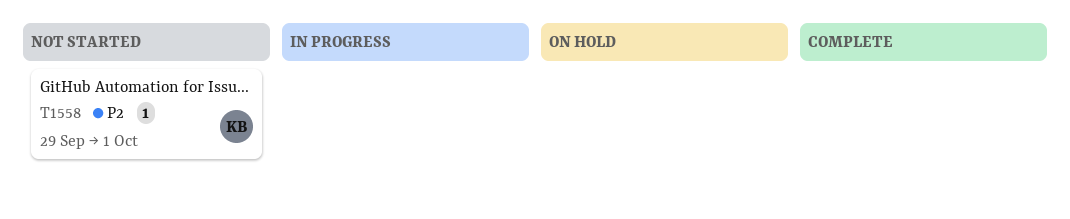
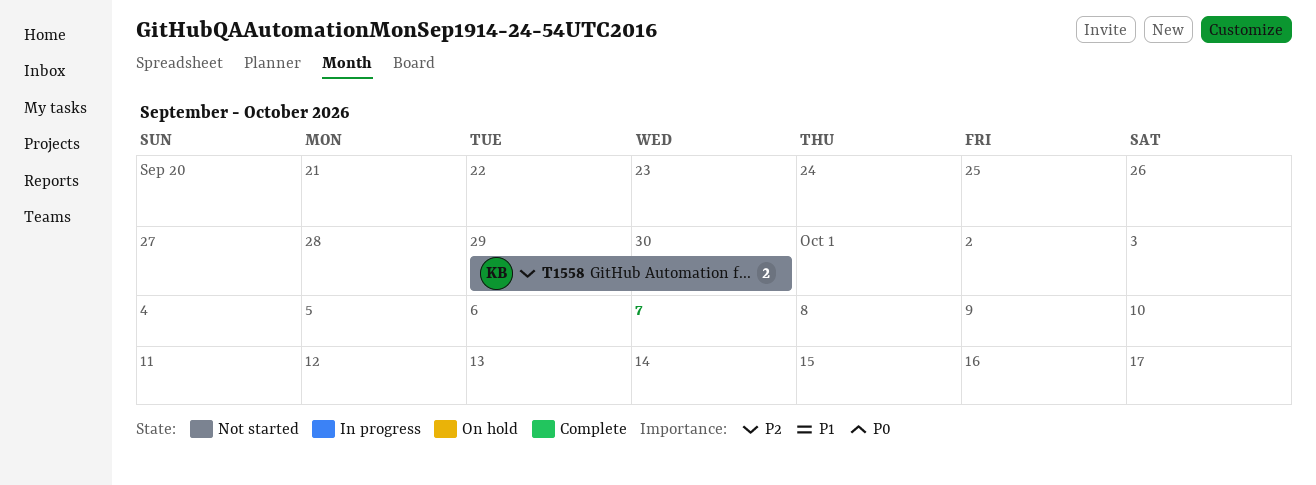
T1558, estimate: 1 -> 2
T1558, due: Oct 1 -> Sep 30

